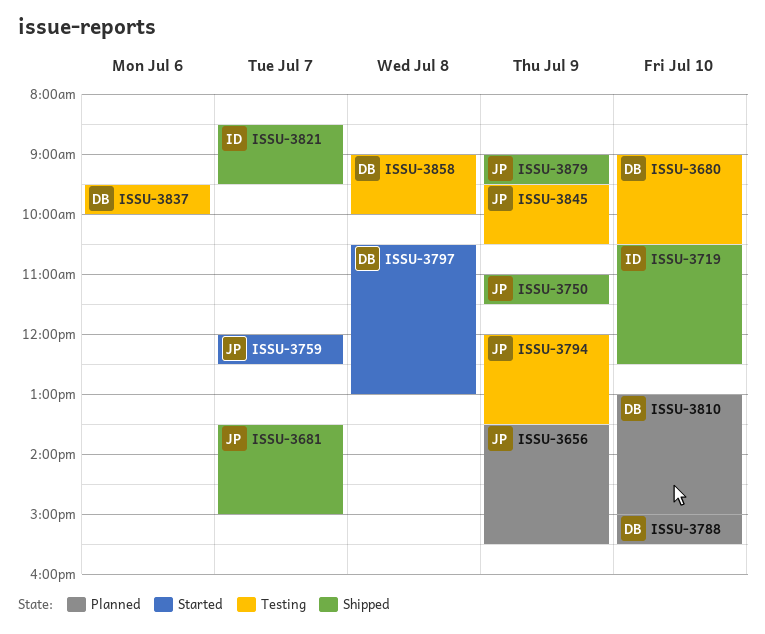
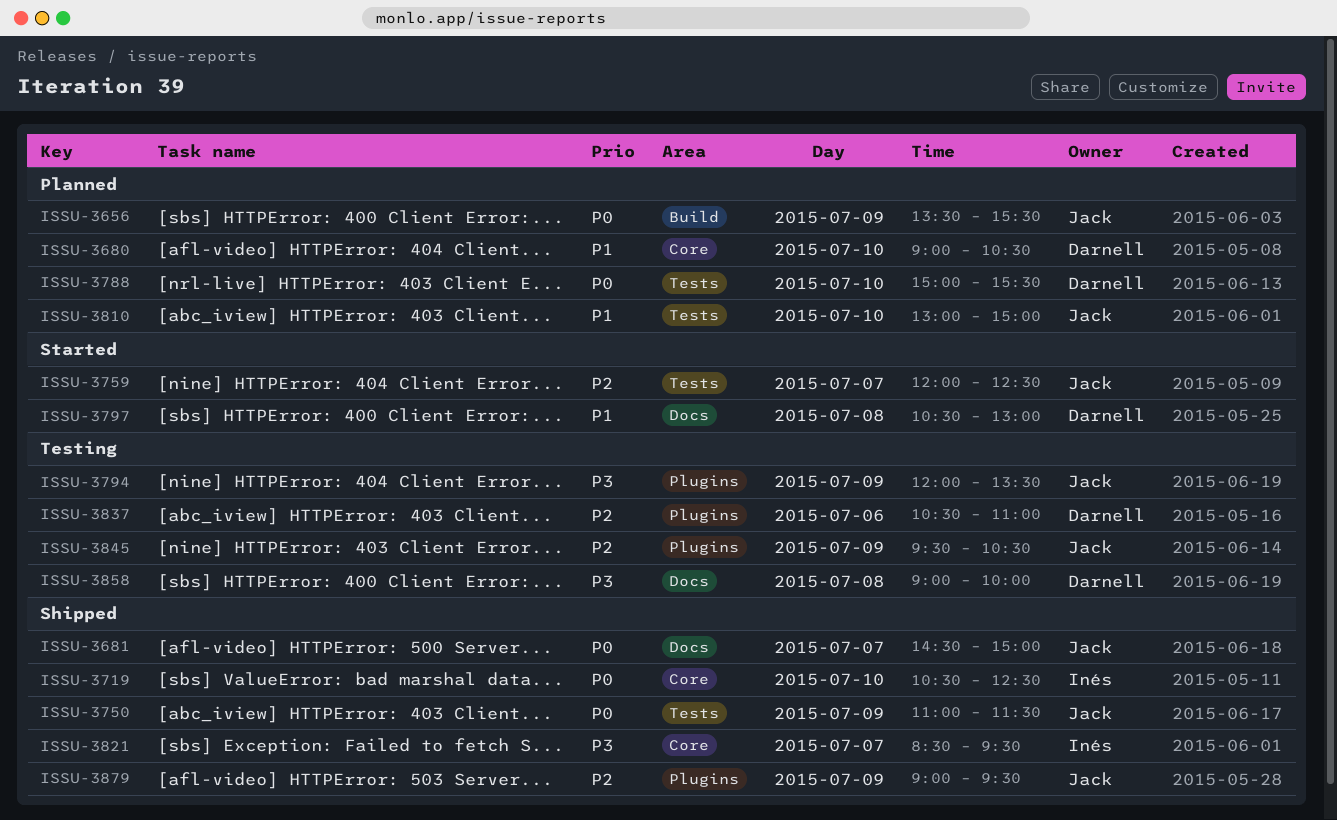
ISSU-3680, status: Testing -> Planned
ISSU-3681, begins: 13:30 -> 14:30
ISSU-3810, owner: Darnell -> Jack
ISSU-3837, begins: 09:30 -> 10:30
ISSU-3837, ends: 10:00 -> 11:00

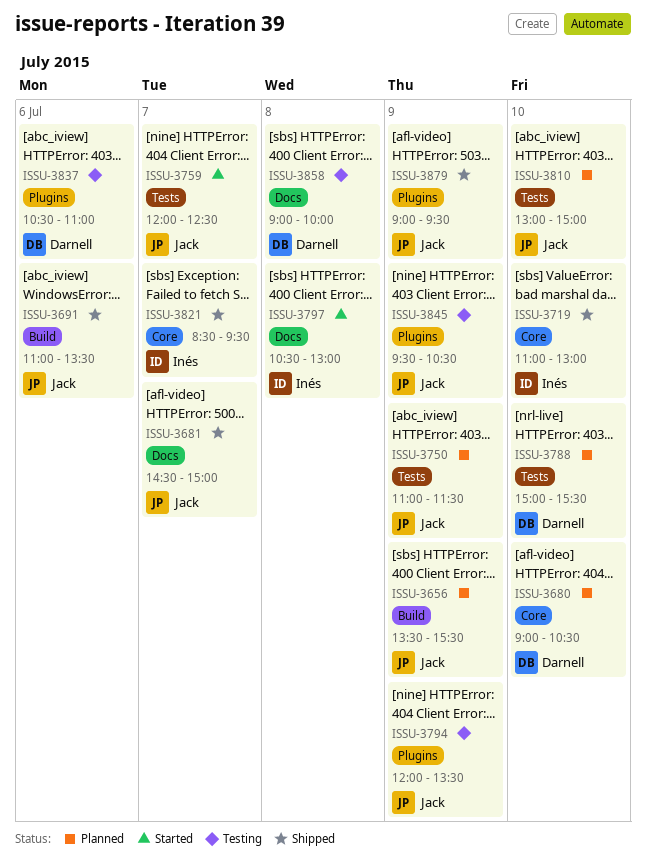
ISSU-3691: none -> present
ISSU-3719, begins: 10:30 -> 11:00
ISSU-3719, ends: 12:30 -> 13:00
ISSU-3750, status: Shipped -> Planned
ISSU-3797, owner: Darnell -> Inés

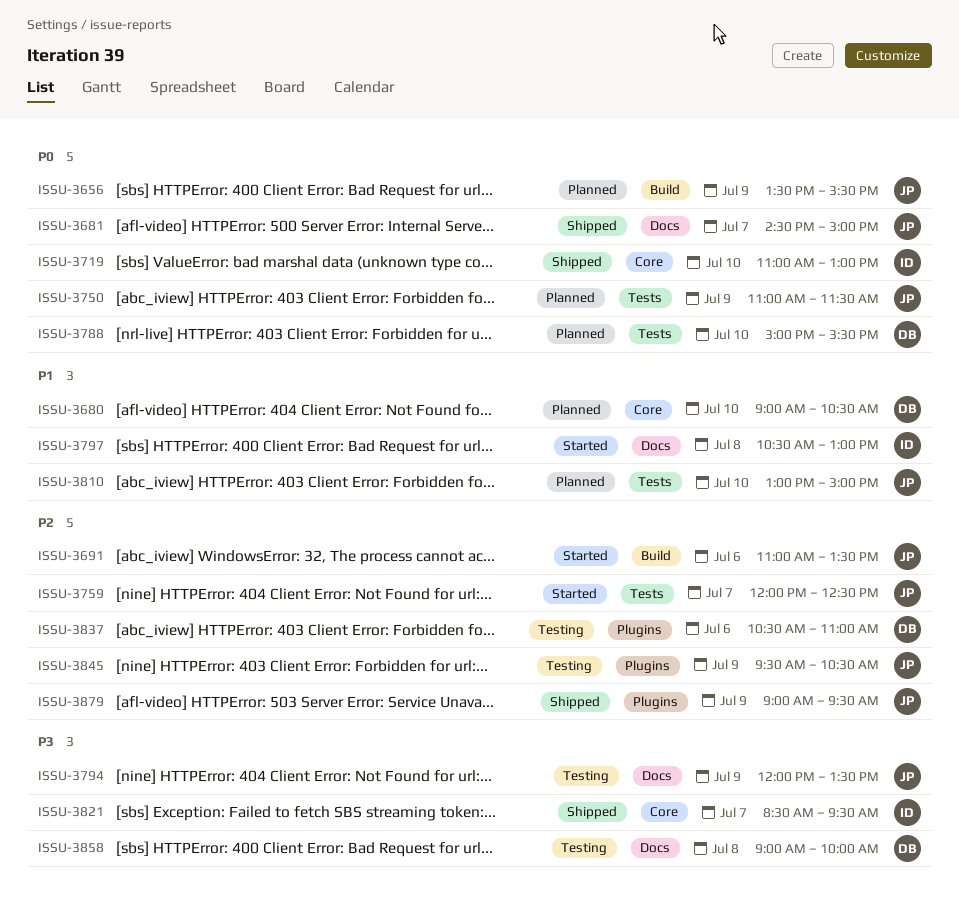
ISSU-3691, status: Shipped -> Started
ISSU-3794, label: Plugins -> Docs

